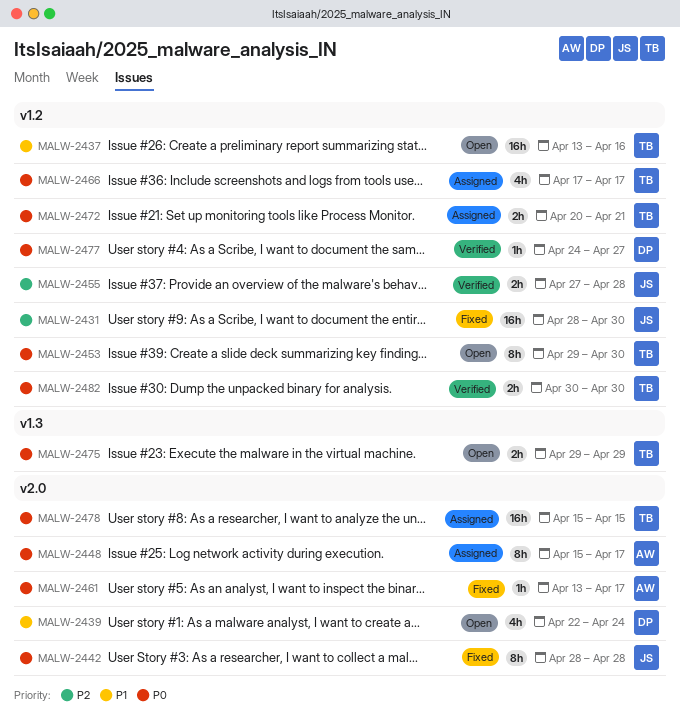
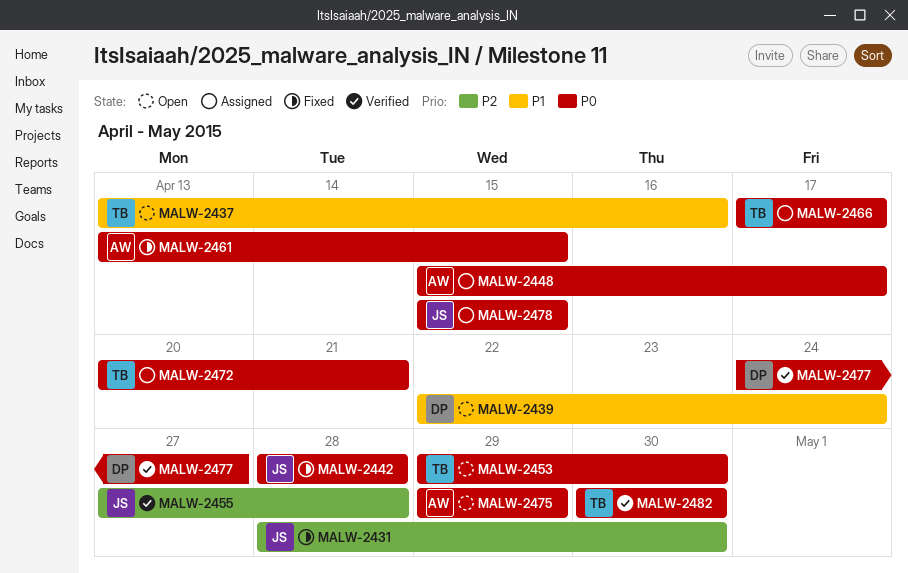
MALW-2461, due: Apr 17 -> Apr 15
MALW-2475, owner: TB -> AW
MALW-2478, owner: TB -> JS

